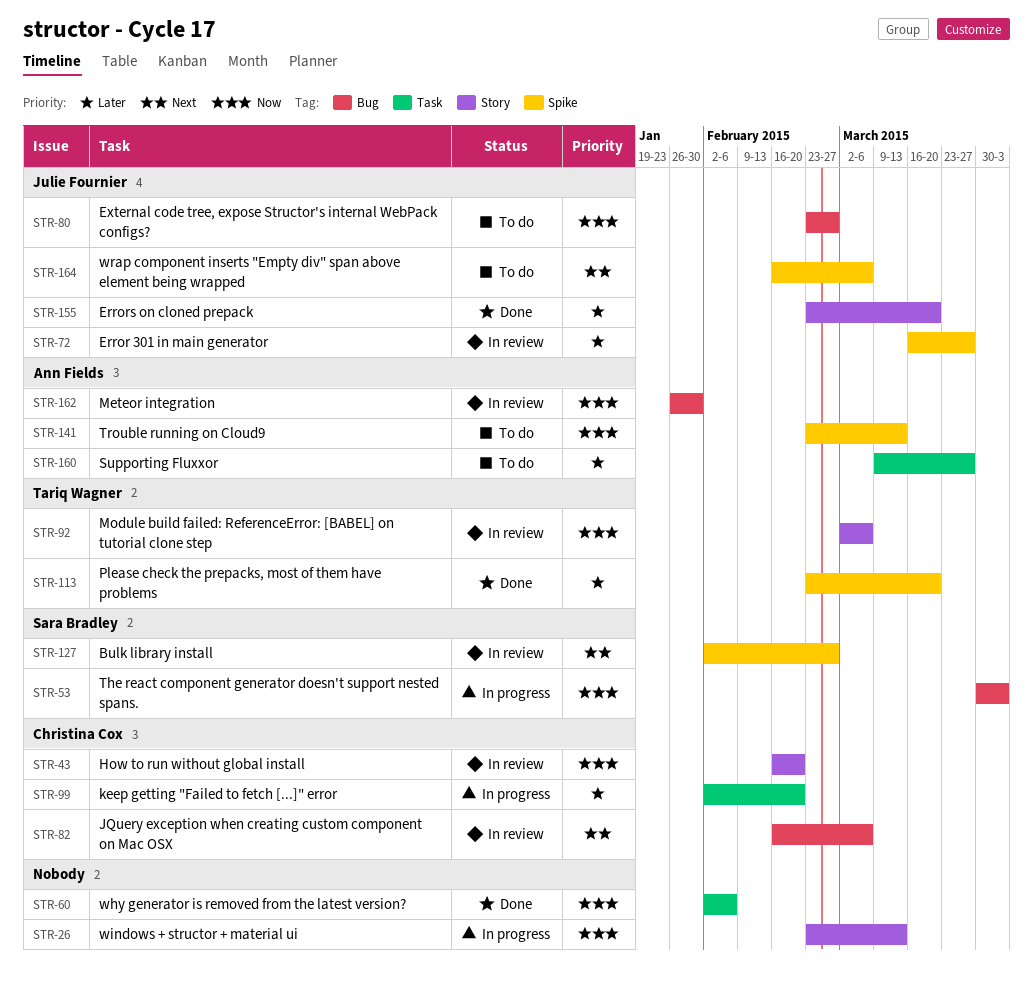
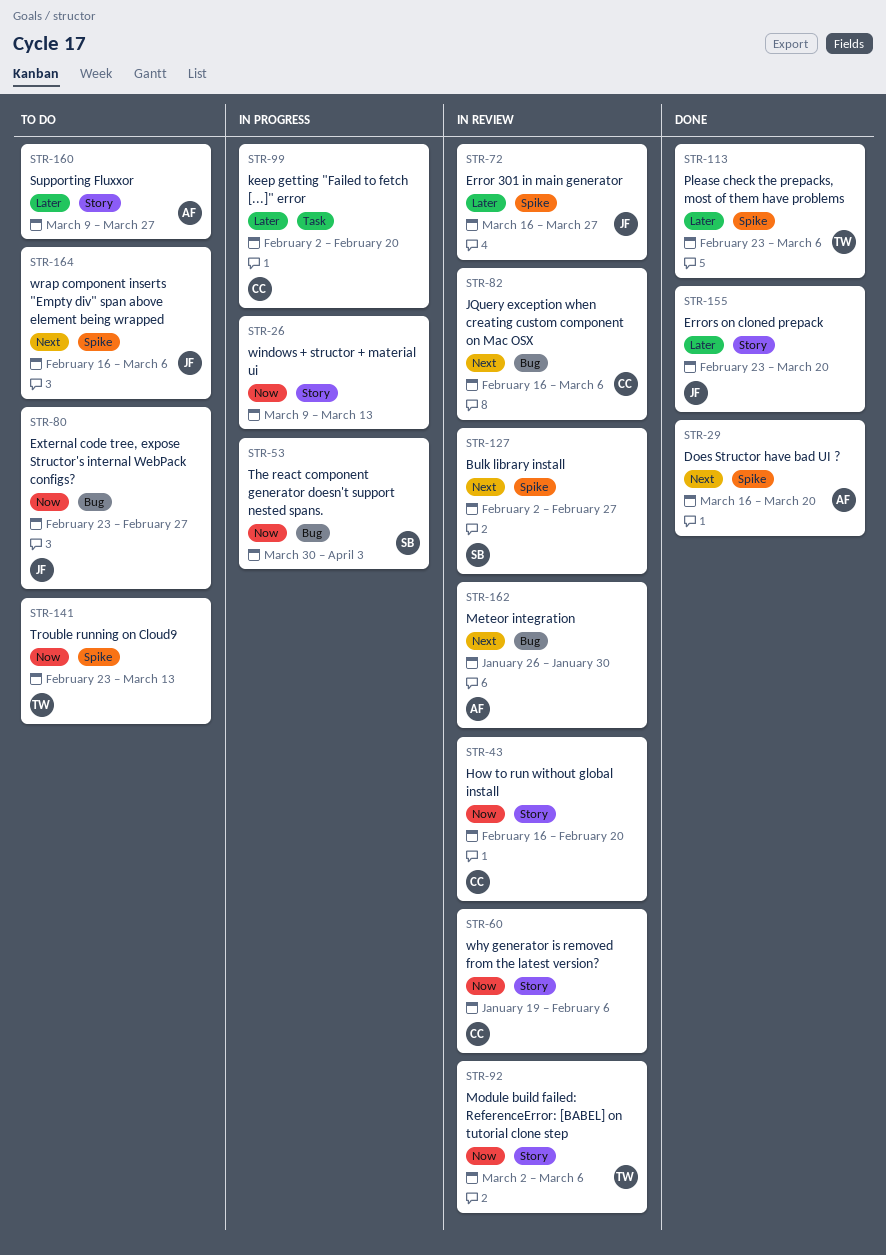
STR-26, start: Feb 23 -> Mar 9
STR-29: none -> present
STR-60, status: Done -> In review
STR-60, owner: none -> Christina Cox
STR-60, label: Task -> Story
STR-60, start: Feb 2 -> Jan 19
STR-113, due: Mar 20 -> Mar 6
STR-141, owner: Ann Fields -> Tariq Wagner
STR-160, label: Task -> Story
STR-162, priority: Now -> Next

